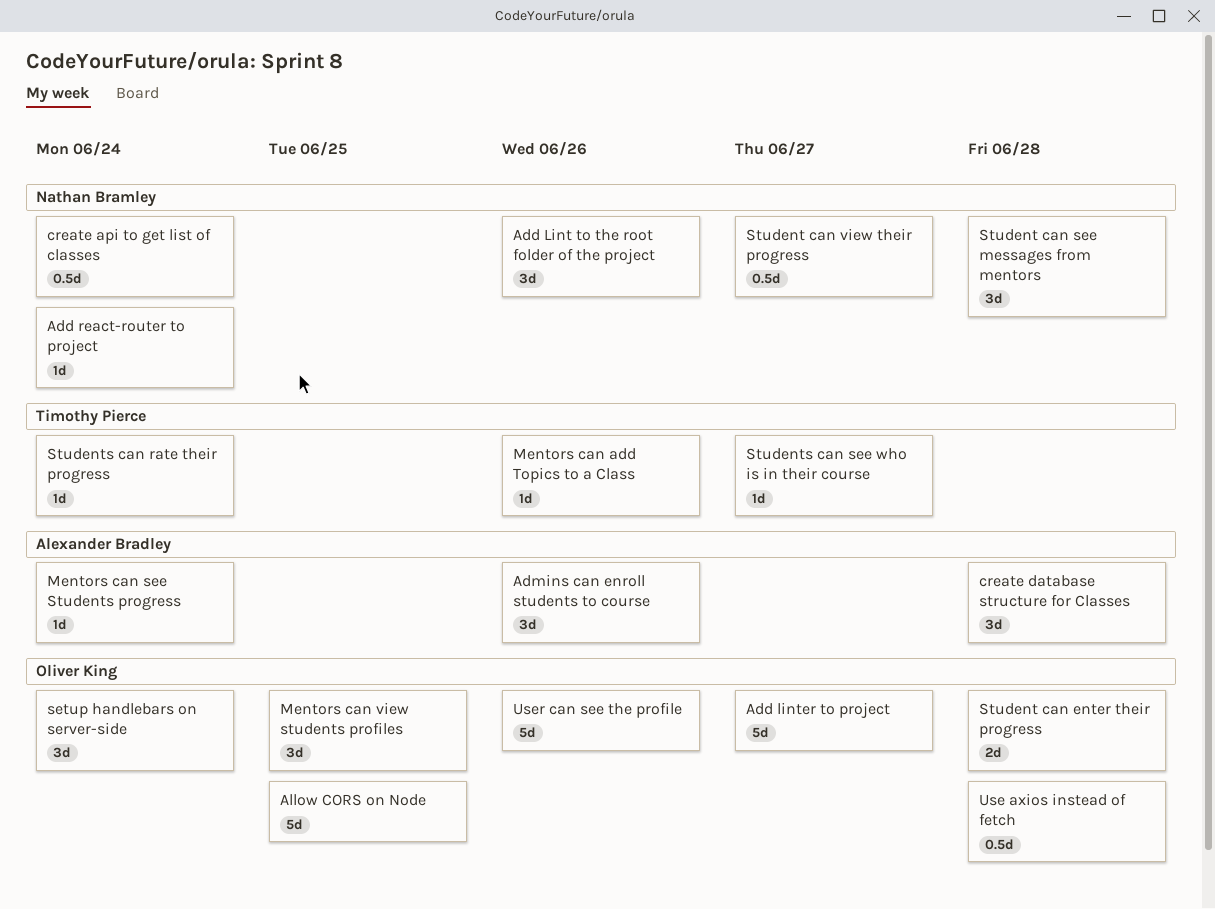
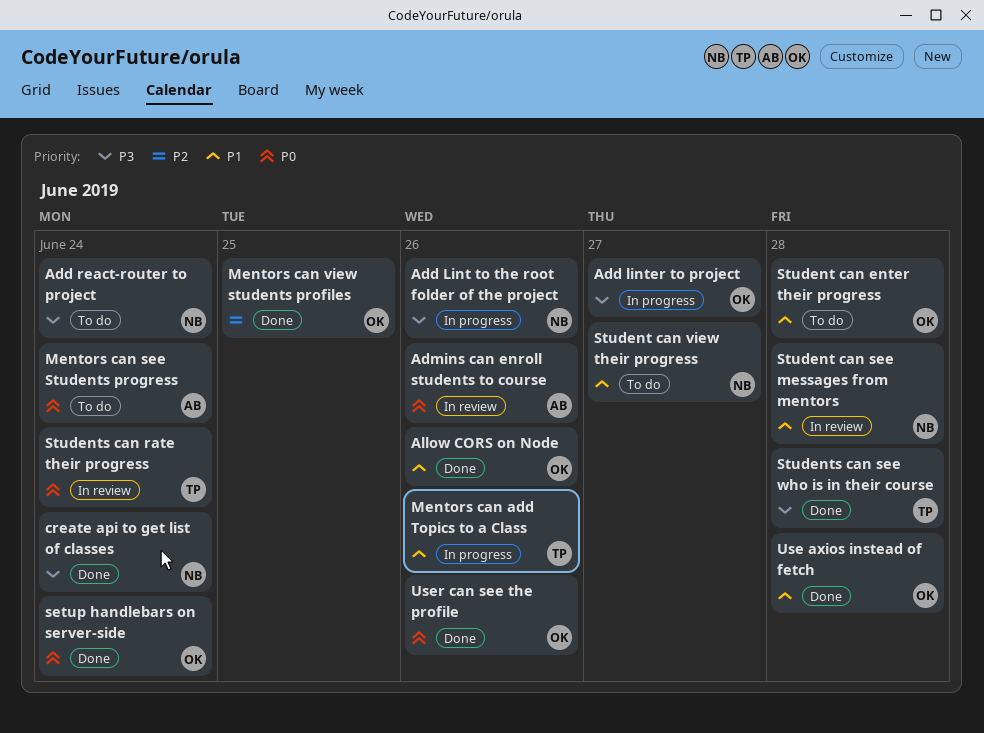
Allow CORS on Node, due: Jun 25 -> Jun 26
create database structure for Classes: present -> none
Students can see who is in their course, due: Jun 27 -> Jun 28

